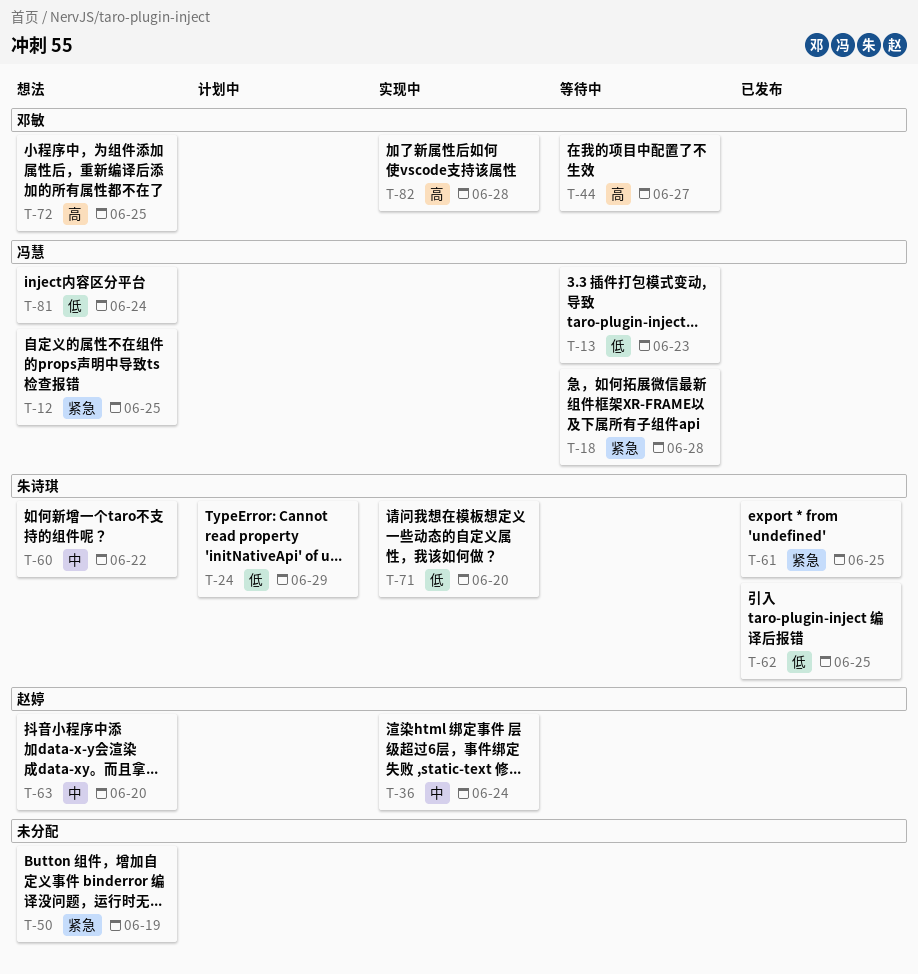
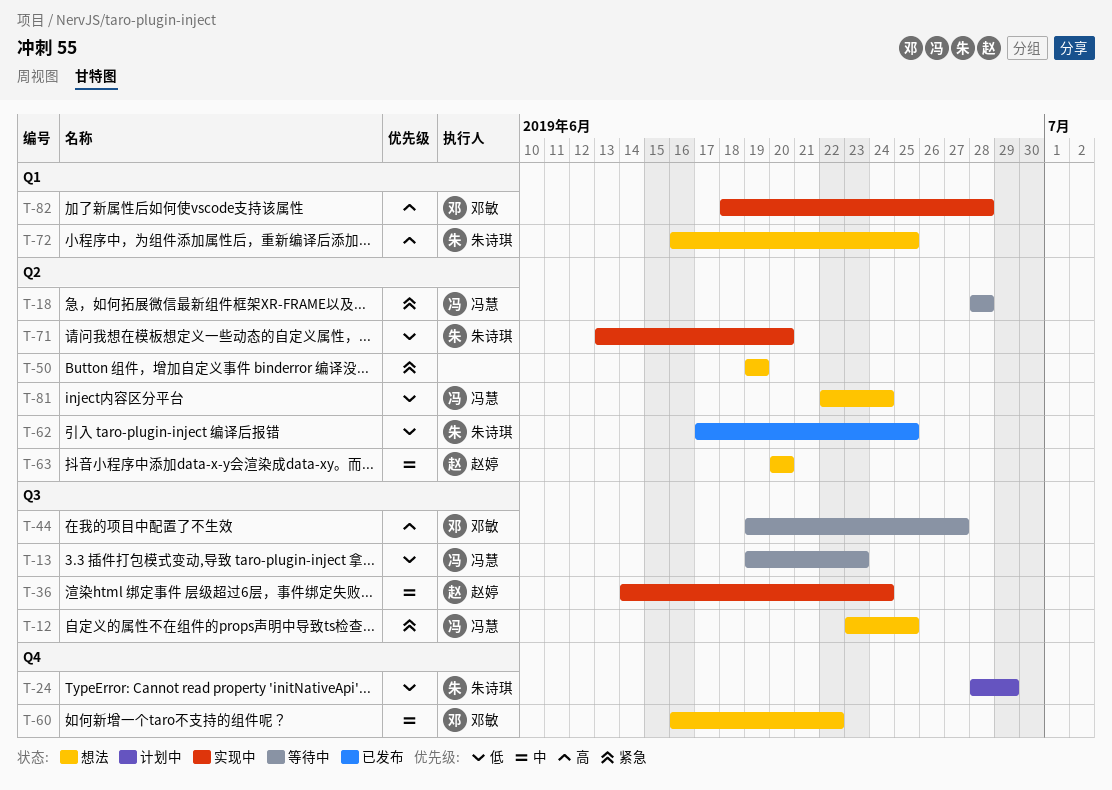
T-60, owner: 朱诗琪 -> 邓敏
T-61: present -> none
T-72, owner: 邓敏 -> 朱诗琪

